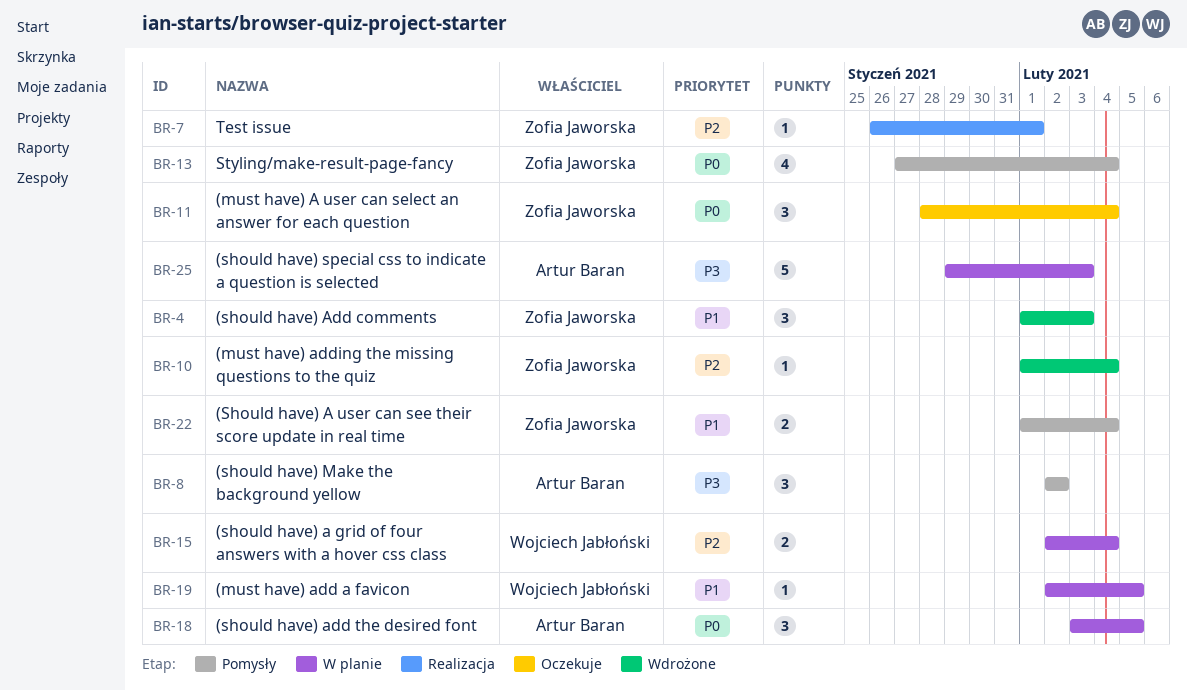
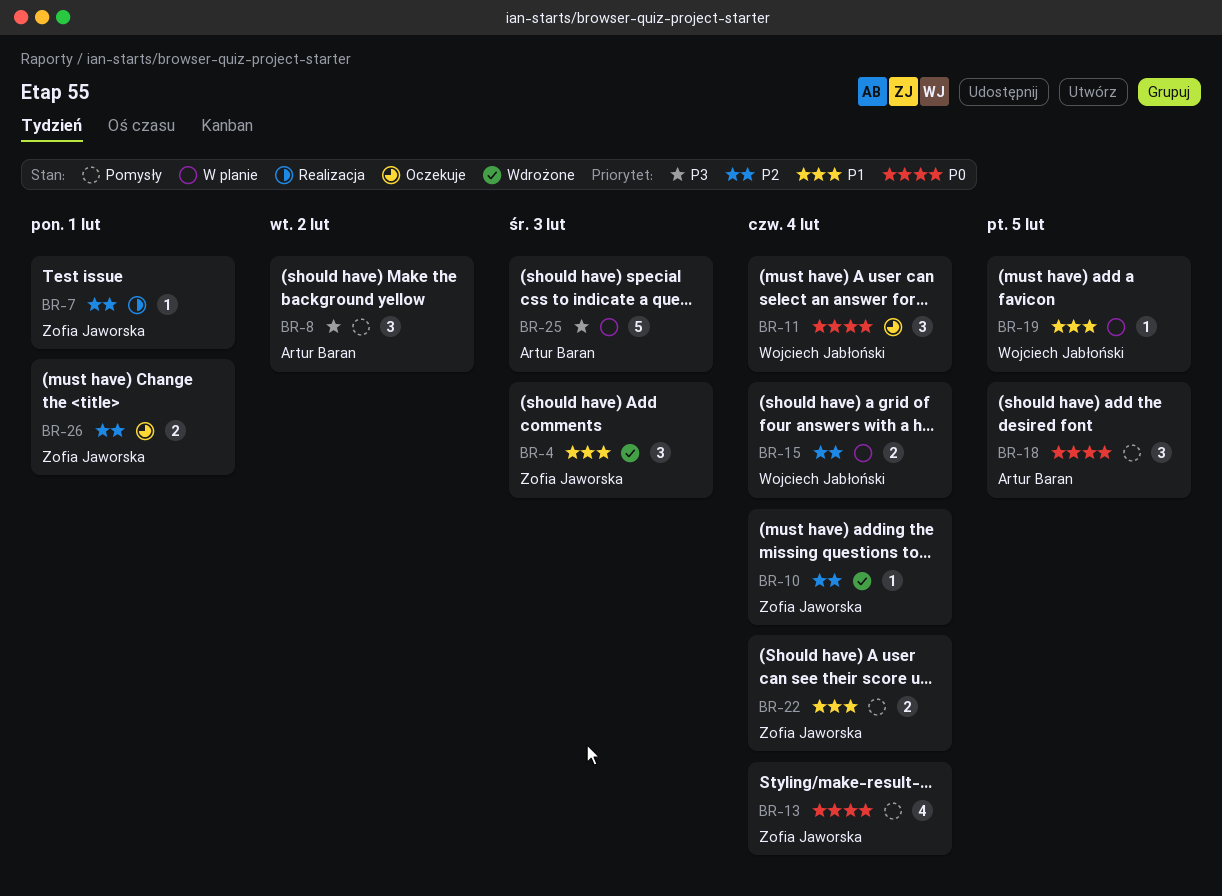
BR-11, owner: Zofia Jaworska -> Wojciech Jabłoński
BR-18, status: W planie -> Pomysły
BR-26: none -> present

